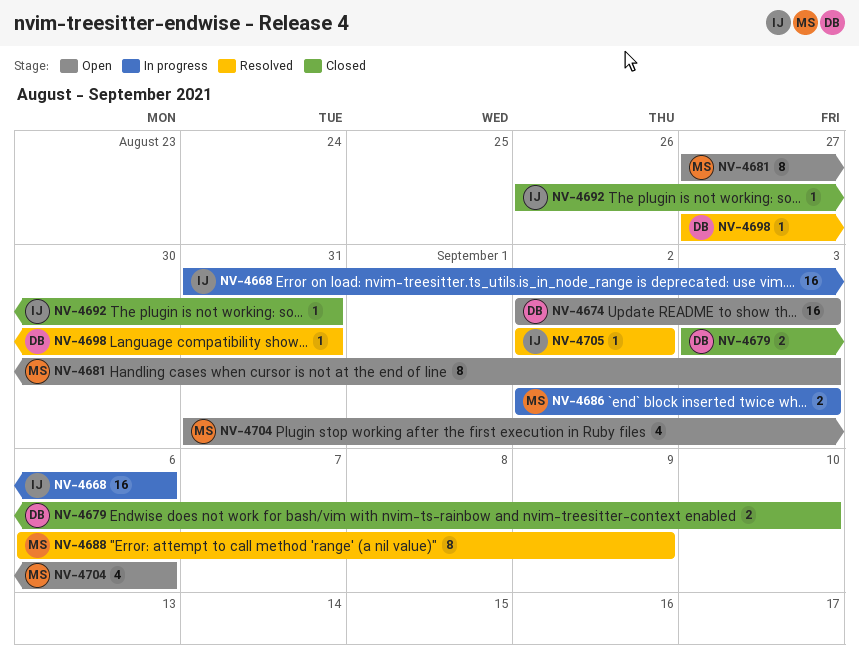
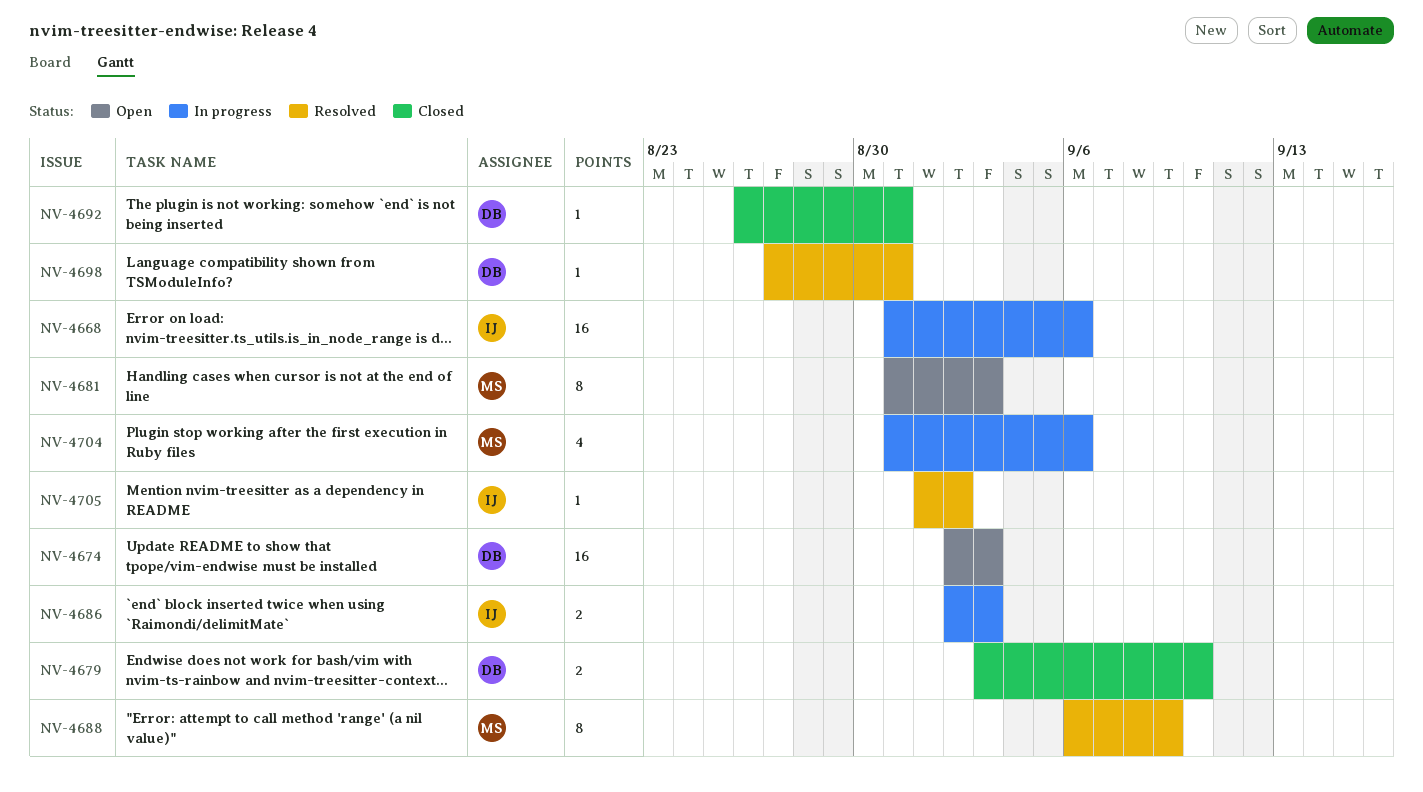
NV-4681, start: Aug 27 -> Aug 31
NV-4686, owner: MS -> IJ
NV-4692, owner: IJ -> DB
NV-4704, status: Open -> In progress
NV-4705, start: Sep 2 -> Sep 1

